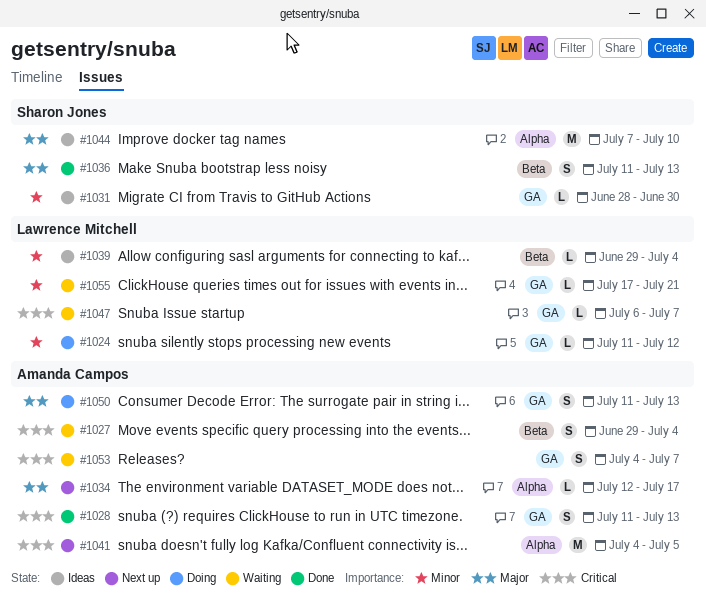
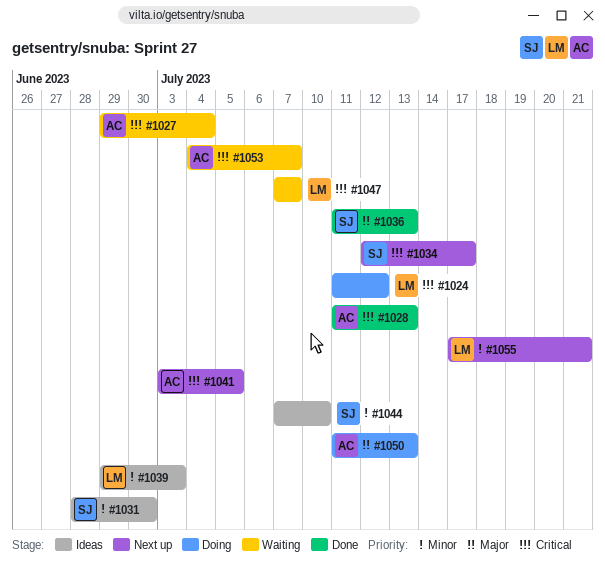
#1024, priority: Minor -> Critical
#1034, owner: Amanda Campos -> Sharon Jones
#1034, priority: Major -> Critical
#1039, due: Jul 4 -> Jul 3
#1041, start: Jul 4 -> Jul 3
#1044, priority: Major -> Minor
#1047, start: Jul 6 -> Jul 7
#1055, status: Waiting -> Next up

